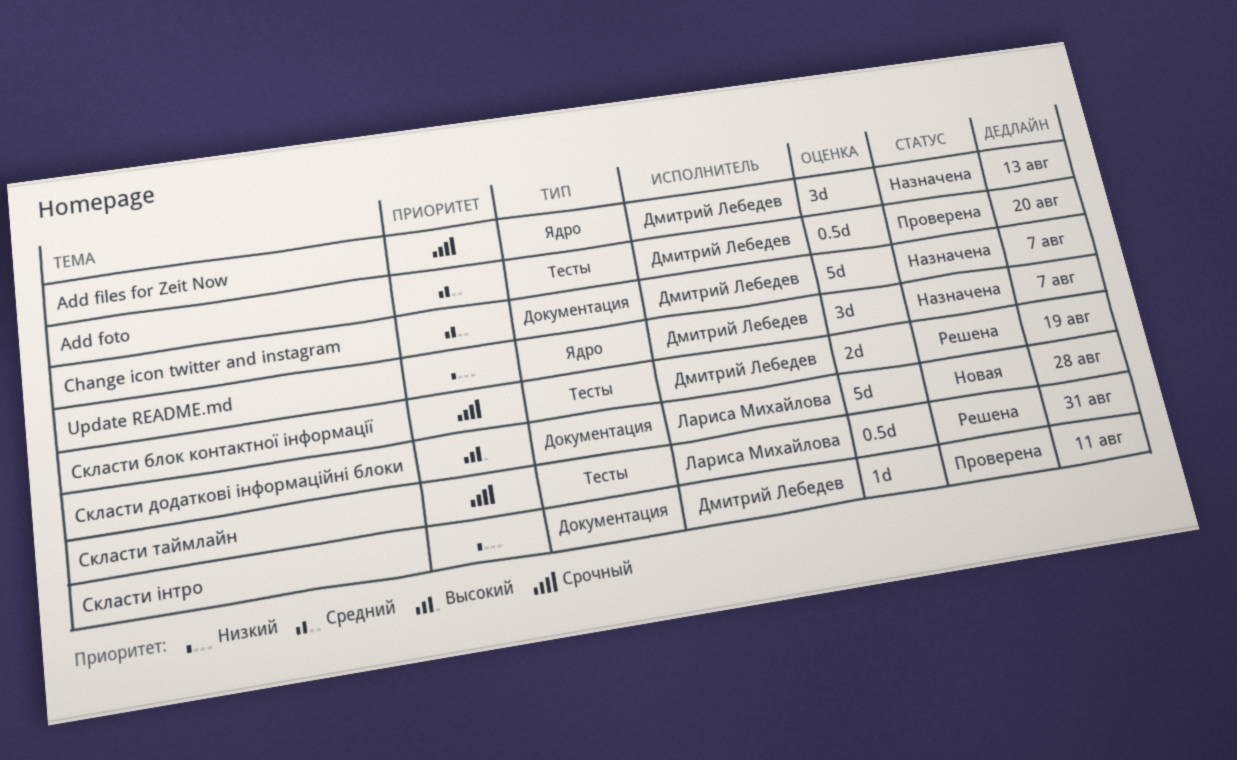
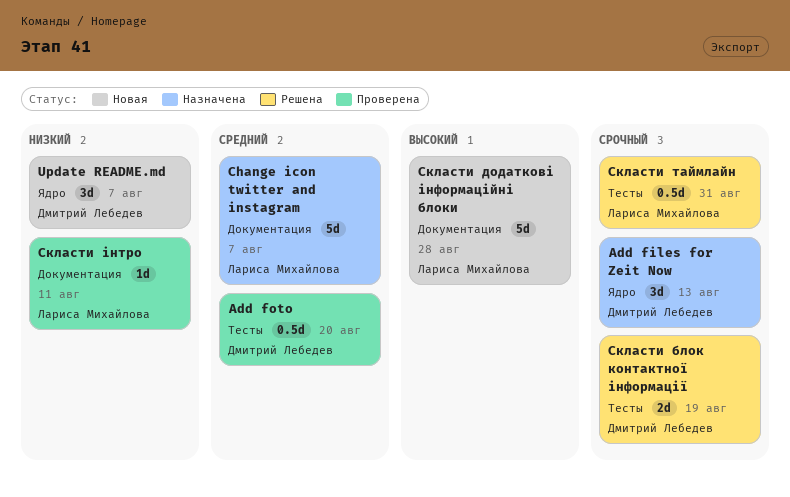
Change icon twitter and instagram, owner: Дмитрий Лебедев -> Лариса Михайлова
Update README.md, status: Назначена -> Новая
Скласти інтро, owner: Дмитрий Лебедев -> Лариса Михайлова

